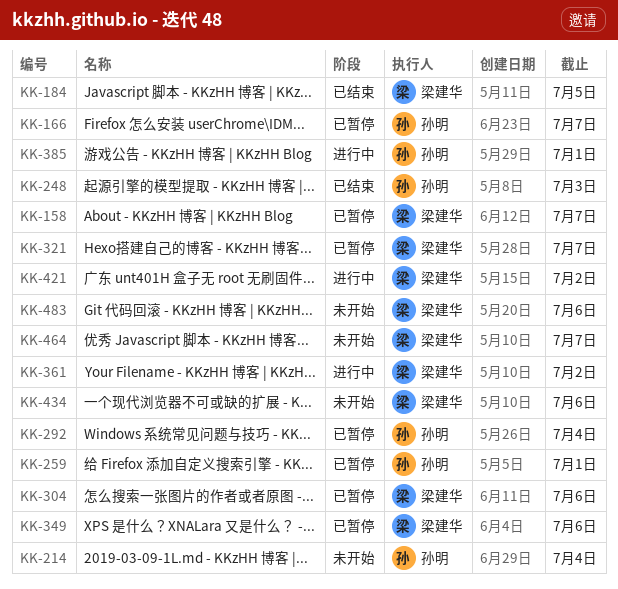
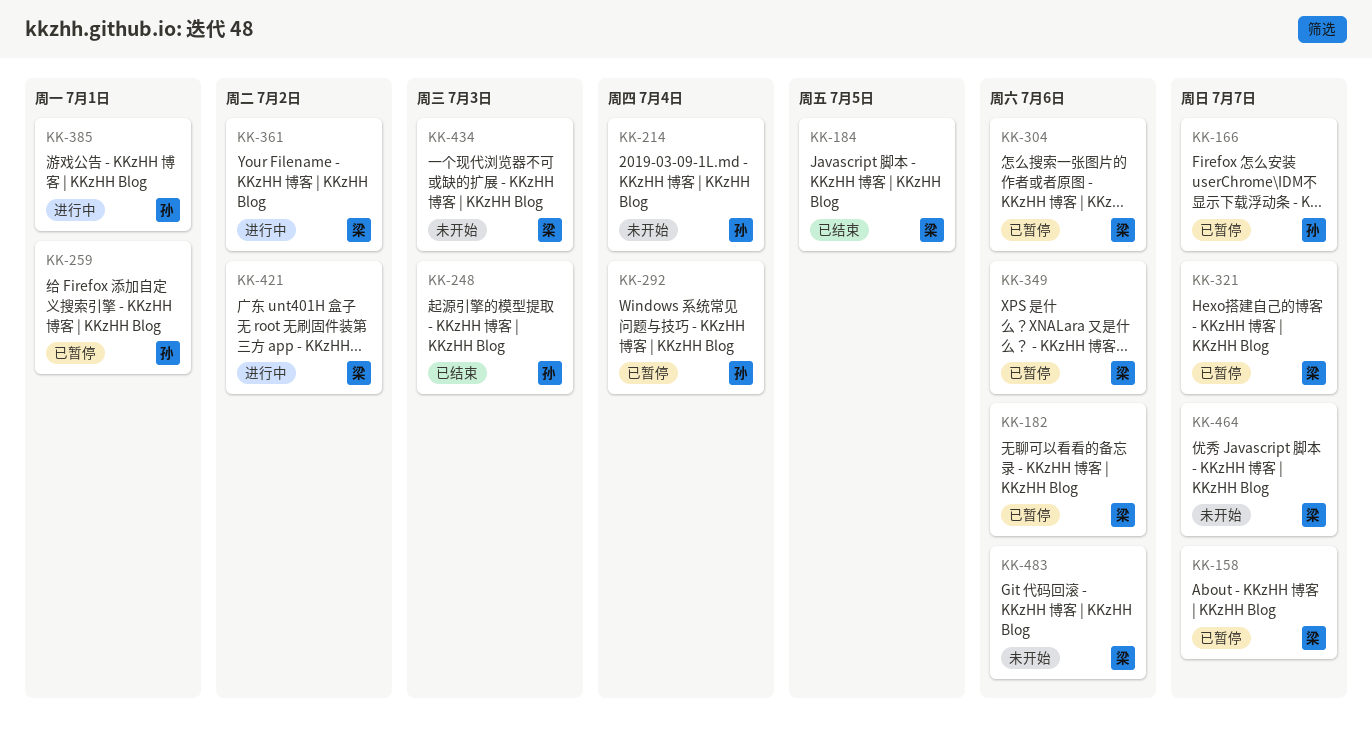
KK-182: none -> present
KK-434, due: Jul 6 -> Jul 3

